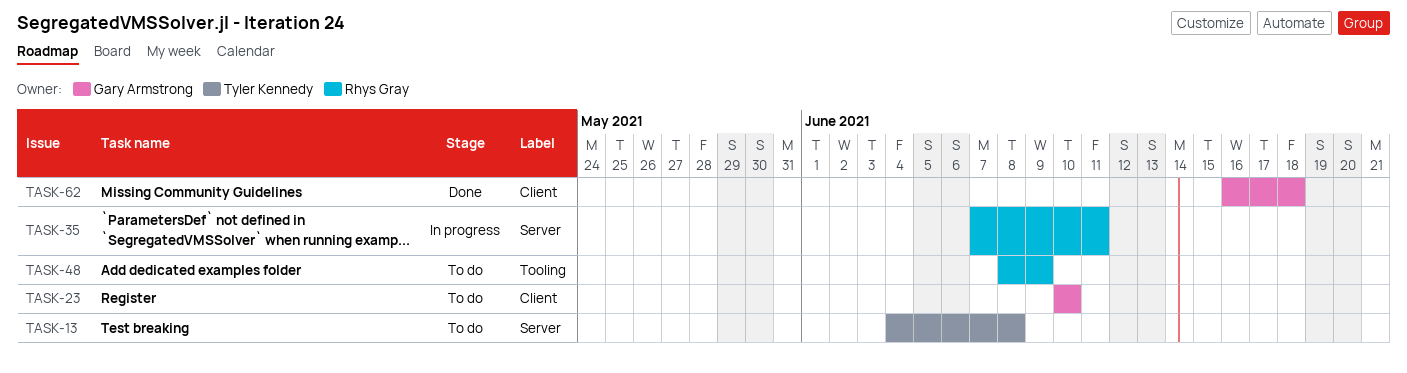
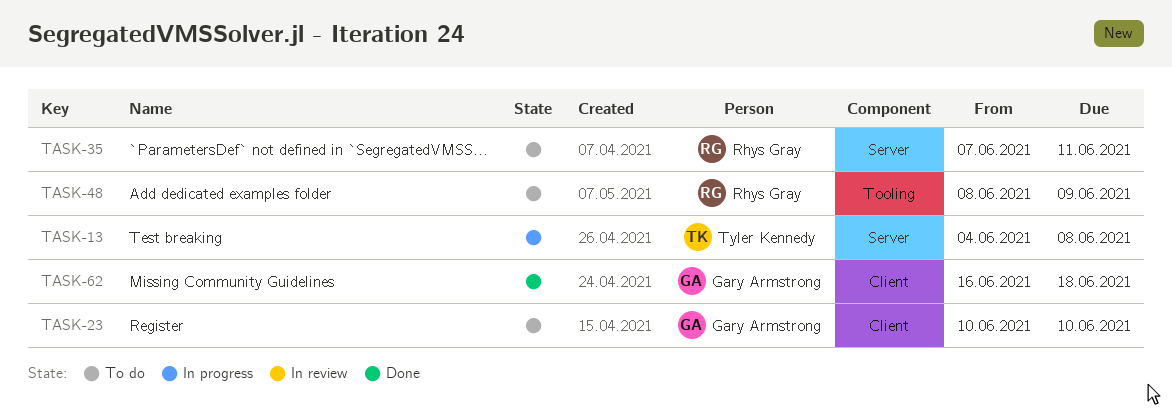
TASK-13, status: To do -> In progress
TASK-35, status: In progress -> To do

